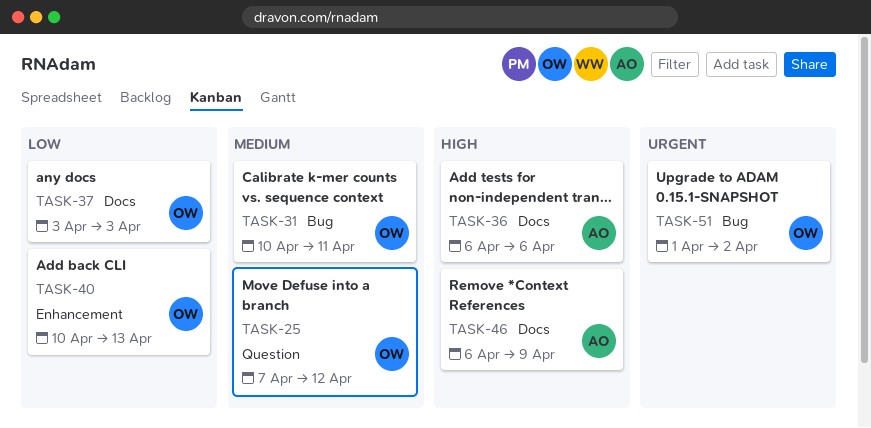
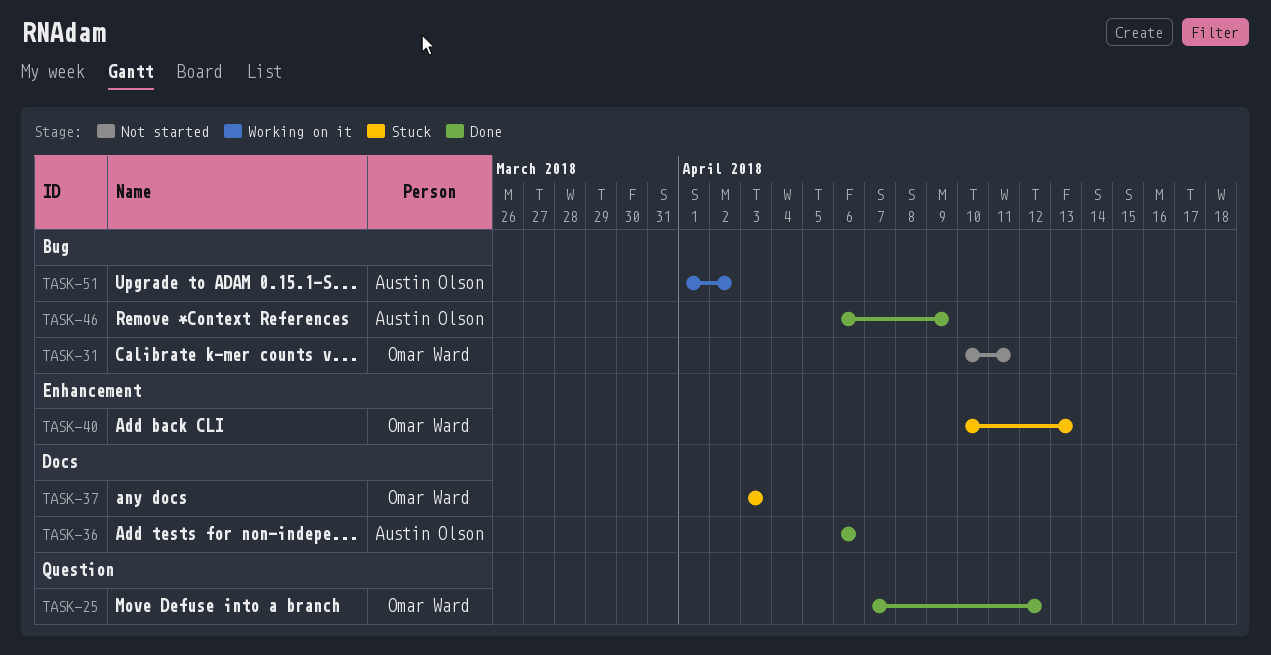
TASK-46, label: Docs -> Bug
TASK-51, owner: Omar Ward -> Austin Olson

